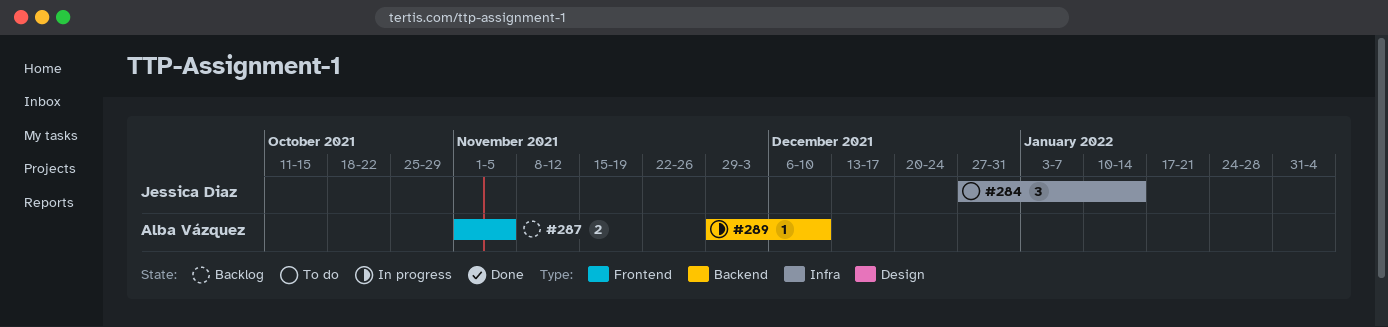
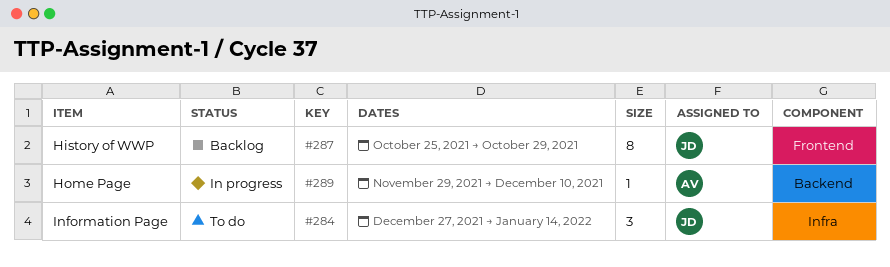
#287, owner: Alba Vázquez -> Jessica Diaz
#287, estimate: 2 -> 8
#287, start: Nov 1 -> Oct 25
#287, due: Nov 5 -> Oct 29

